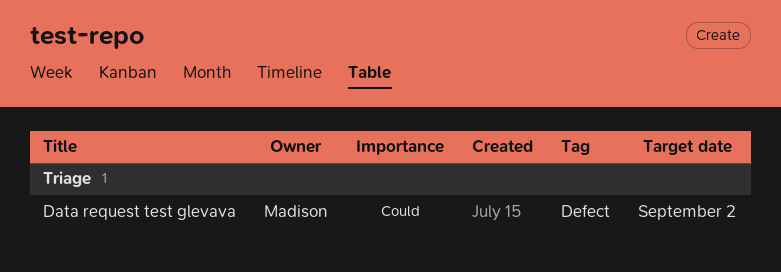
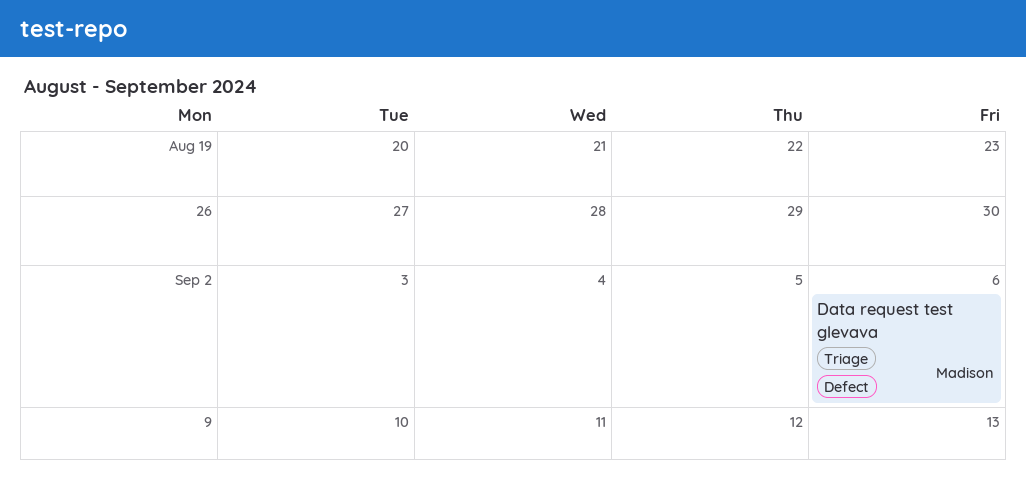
Data request test glevava, due: Sep 2 -> Sep 6

